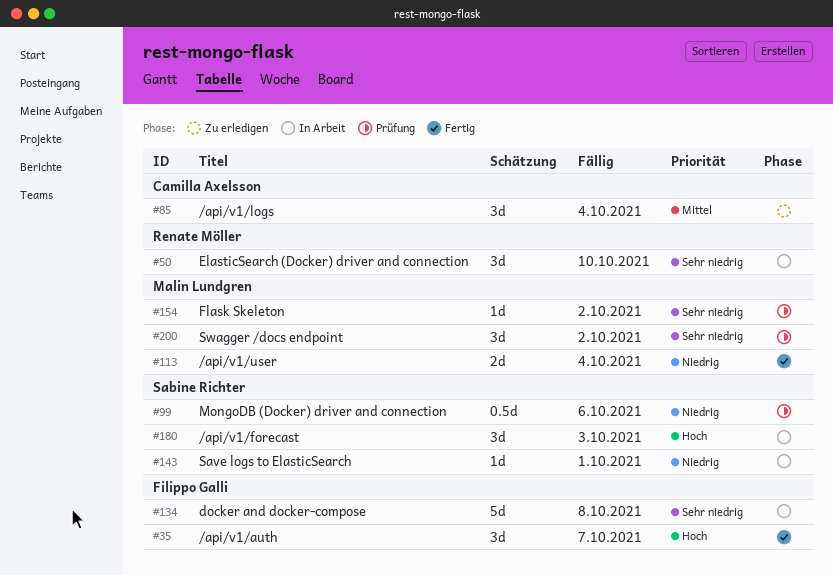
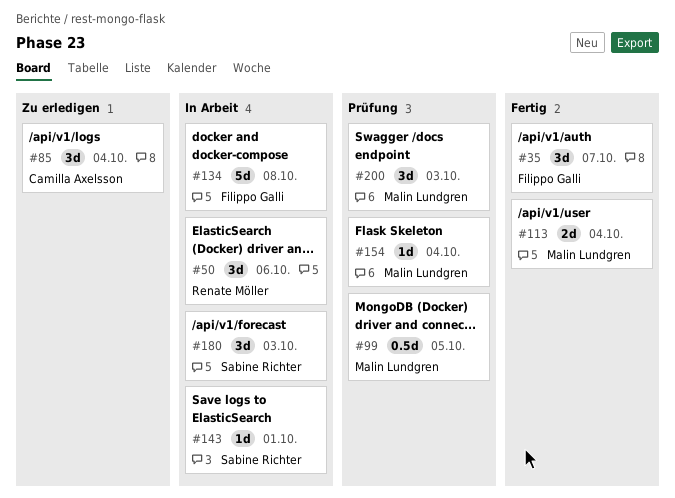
#50, due: Oct 10 -> Oct 6
#99, owner: Sabine Richter -> Malin Lundgren
#99, due: Oct 6 -> Oct 5
#154, due: Oct 2 -> Oct 4
#200, due: Oct 2 -> Oct 3

